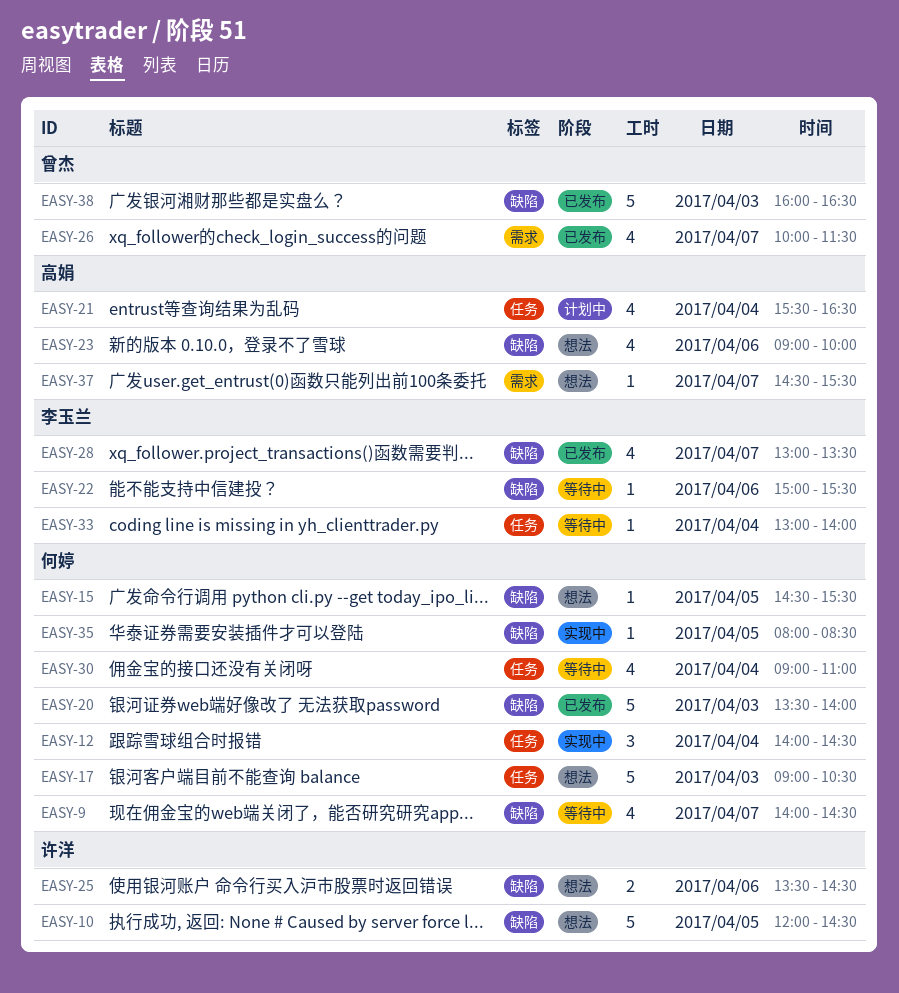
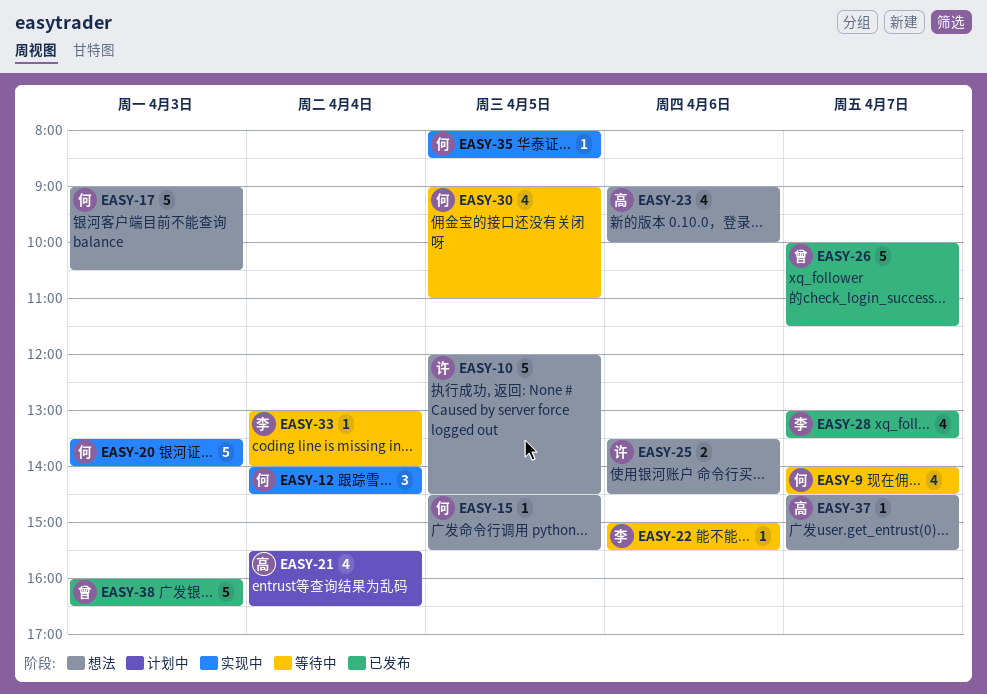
EASY-20, status: 已发布 -> 实现中
EASY-26, estimate: 4 -> 5
EASY-30, day: Apr 4 -> Apr 5

